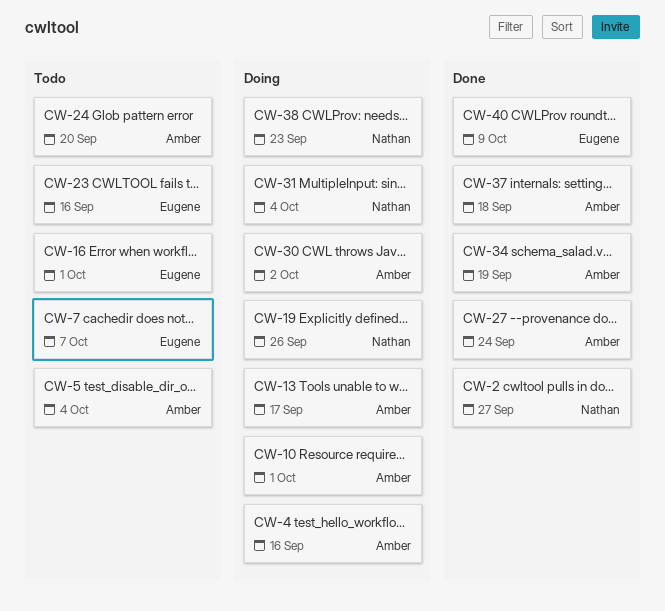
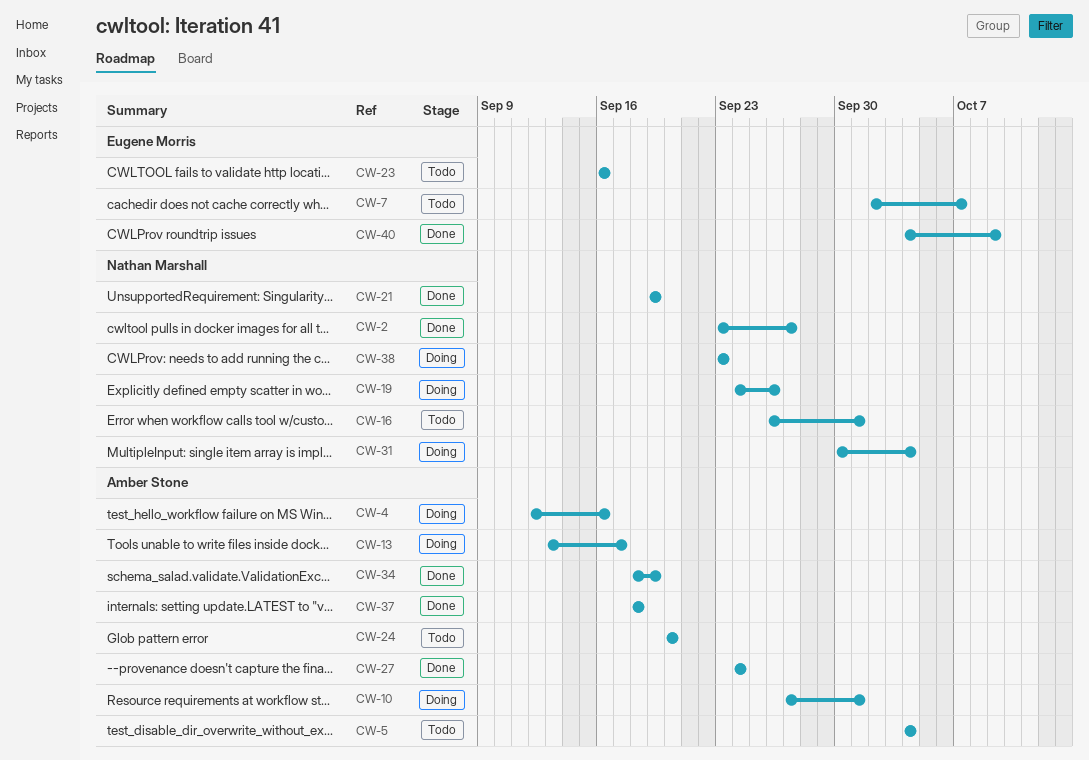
CW-16, owner: Eugene Morris -> Nathan Marshall
CW-21: none -> present
CW-30: present -> none

